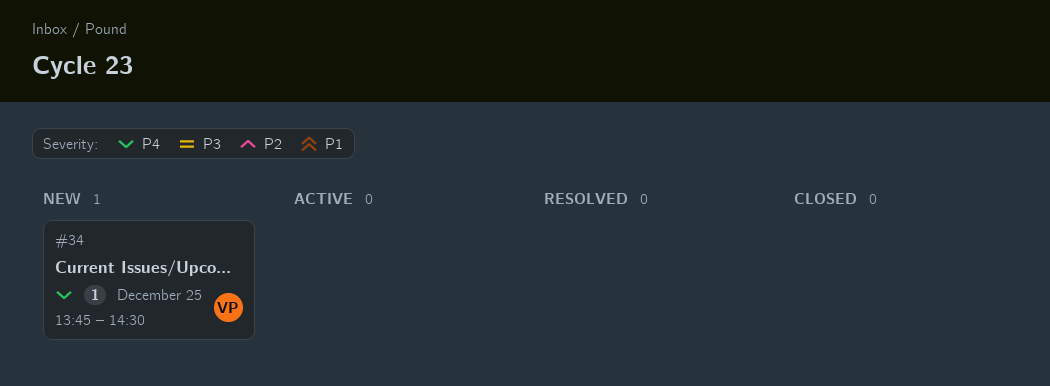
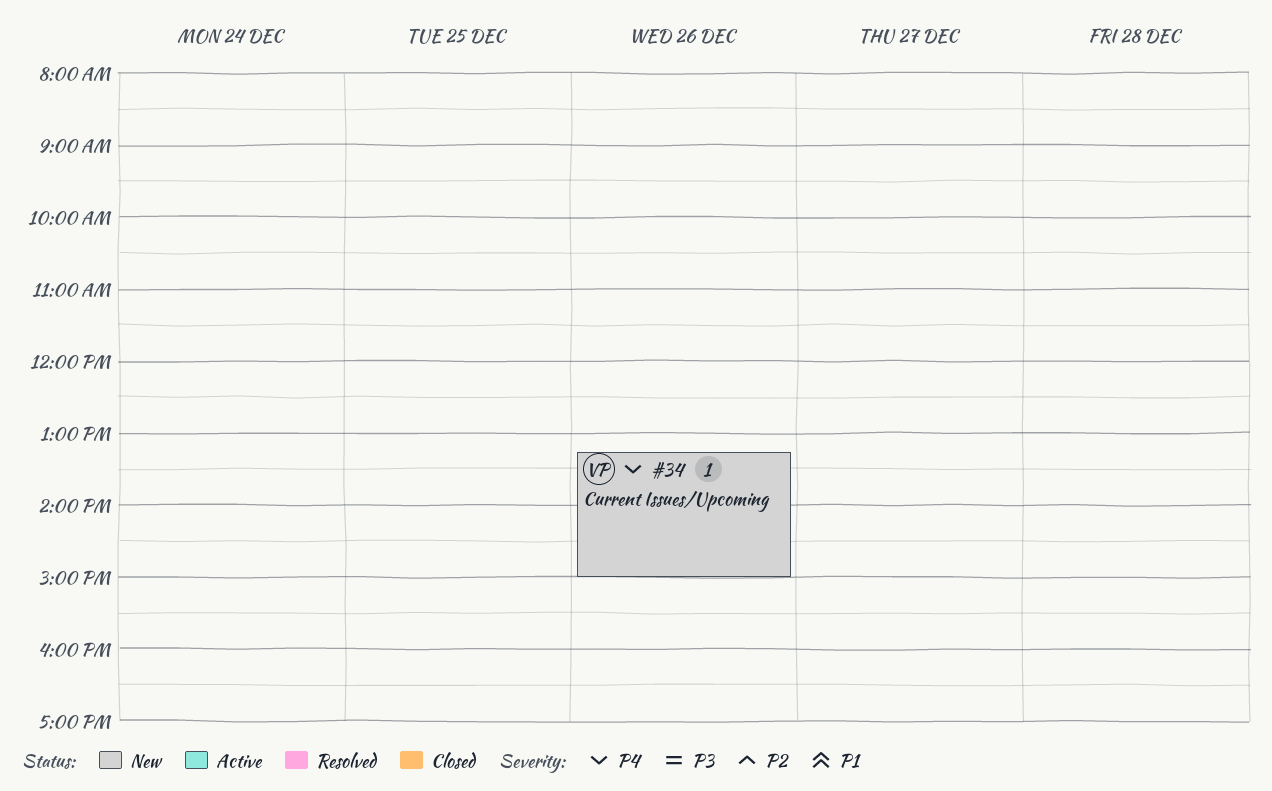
#34, day: Dec 25 -> Dec 26
#34, begins: 13:45 -> 13:15
#34, ends: 14:30 -> 15:00

